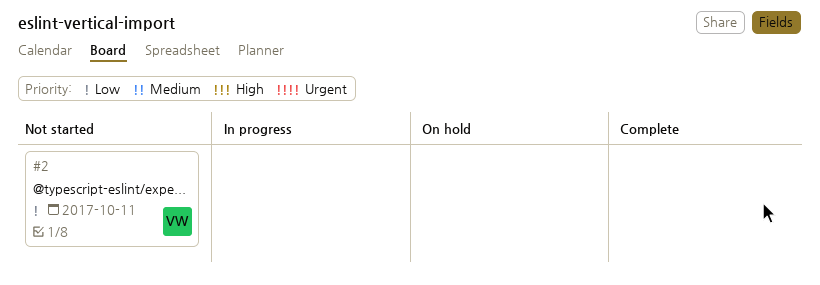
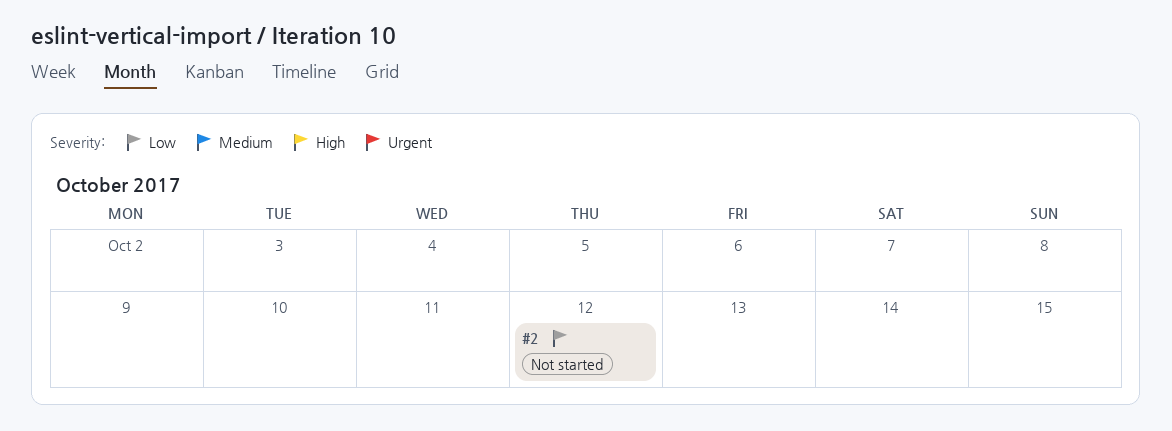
#2, due: Oct 11 -> Oct 12

